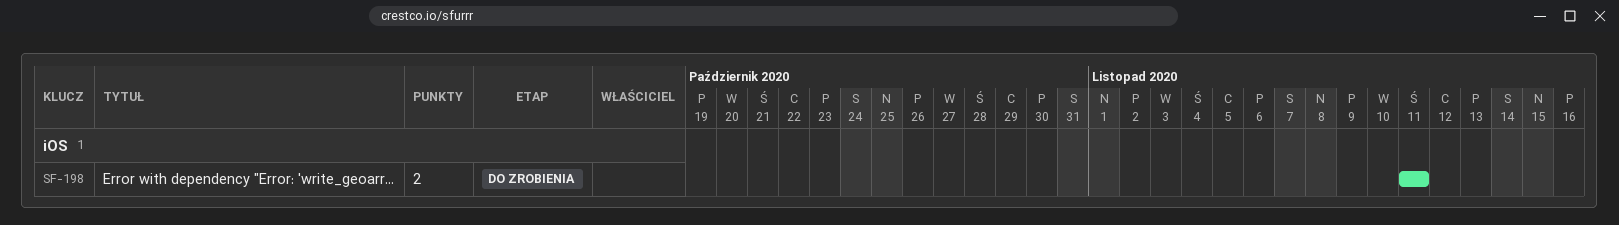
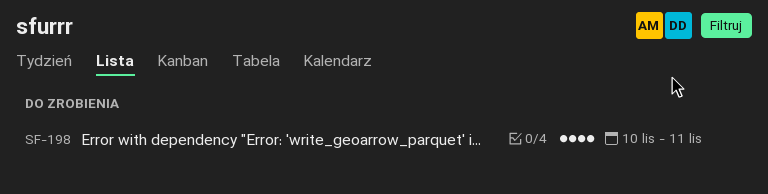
SF-198, estimate: 2 -> 4
SF-198, start: Nov 11 -> Nov 10

